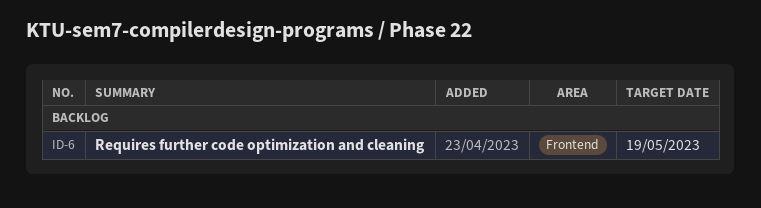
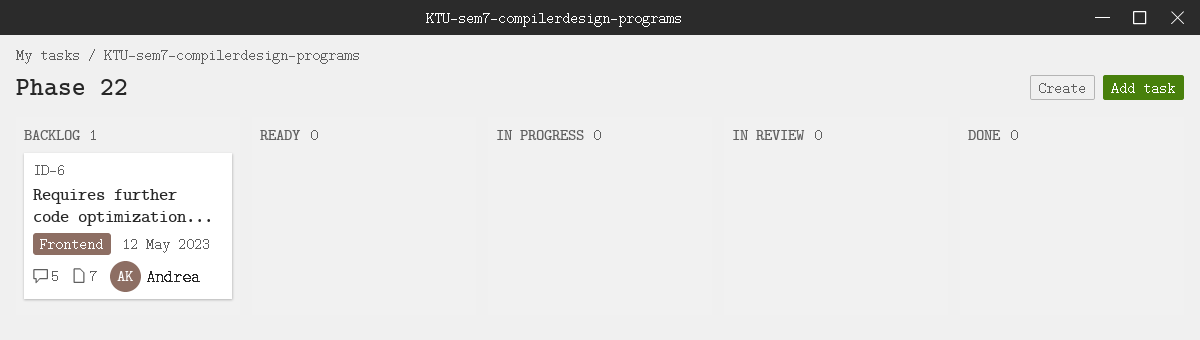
ID-6, due: May 19 -> May 12

